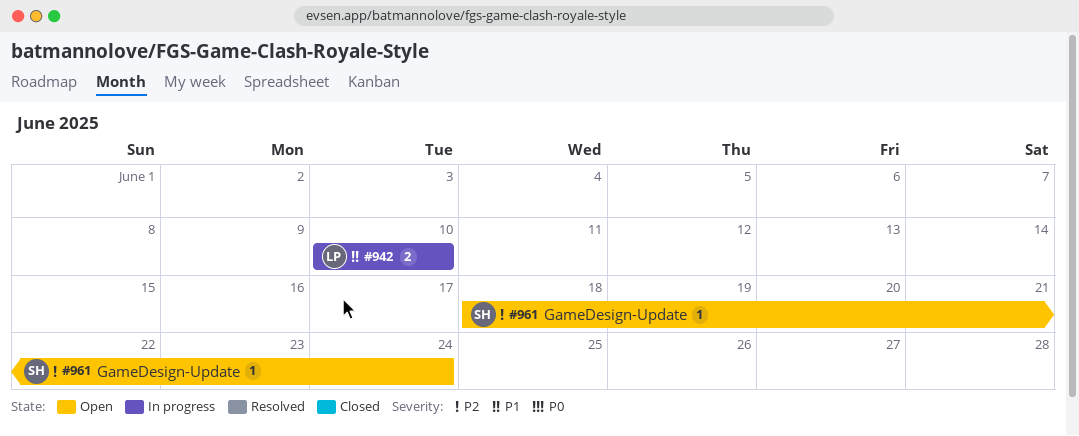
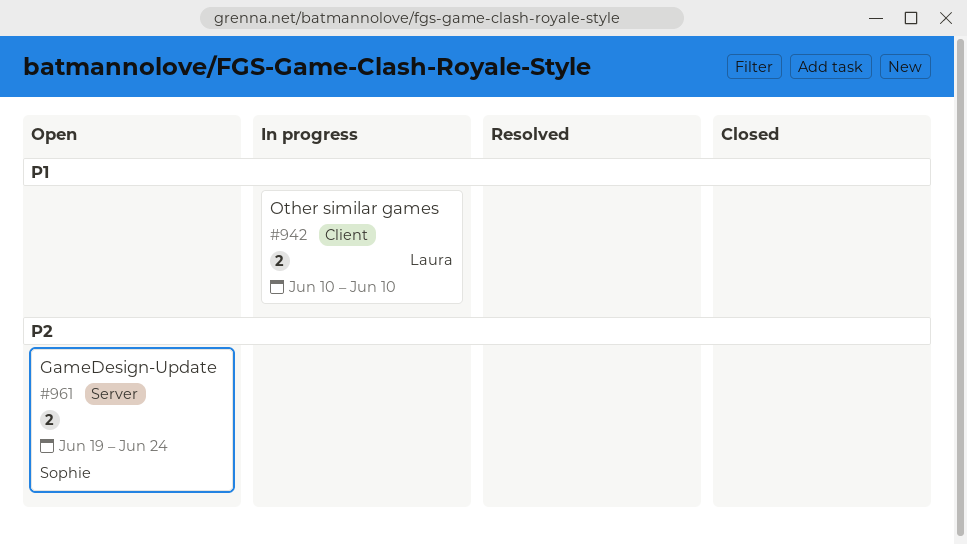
#961, estimate: 1 -> 2
#961, start: Jun 18 -> Jun 19

